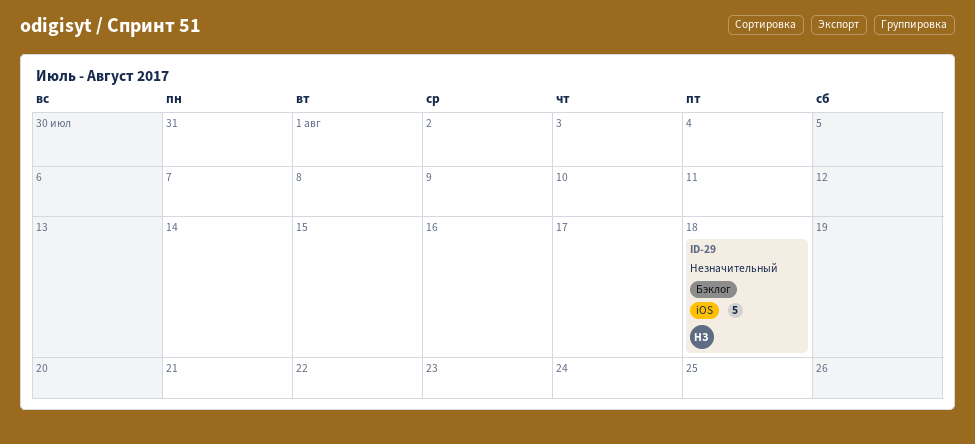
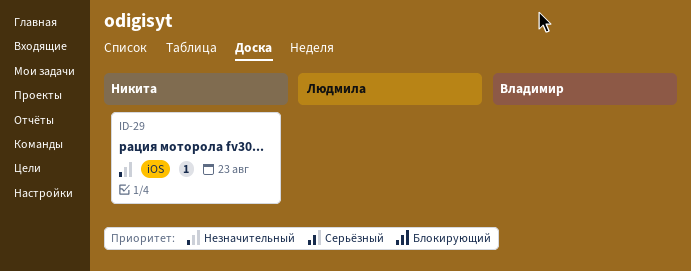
ID-29, estimate: 5 -> 1
ID-29, due: Aug 18 -> Aug 23

